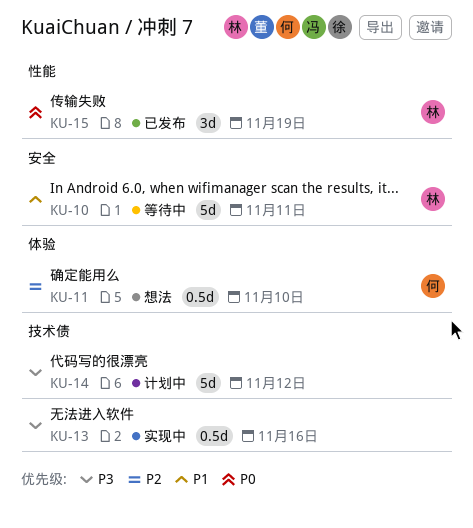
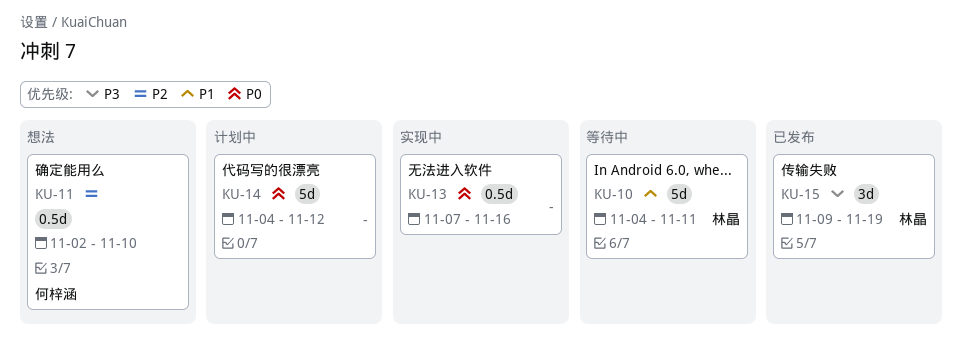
KU-13, priority: P3 -> P0
KU-14, priority: P3 -> P0
KU-15, priority: P0 -> P3

